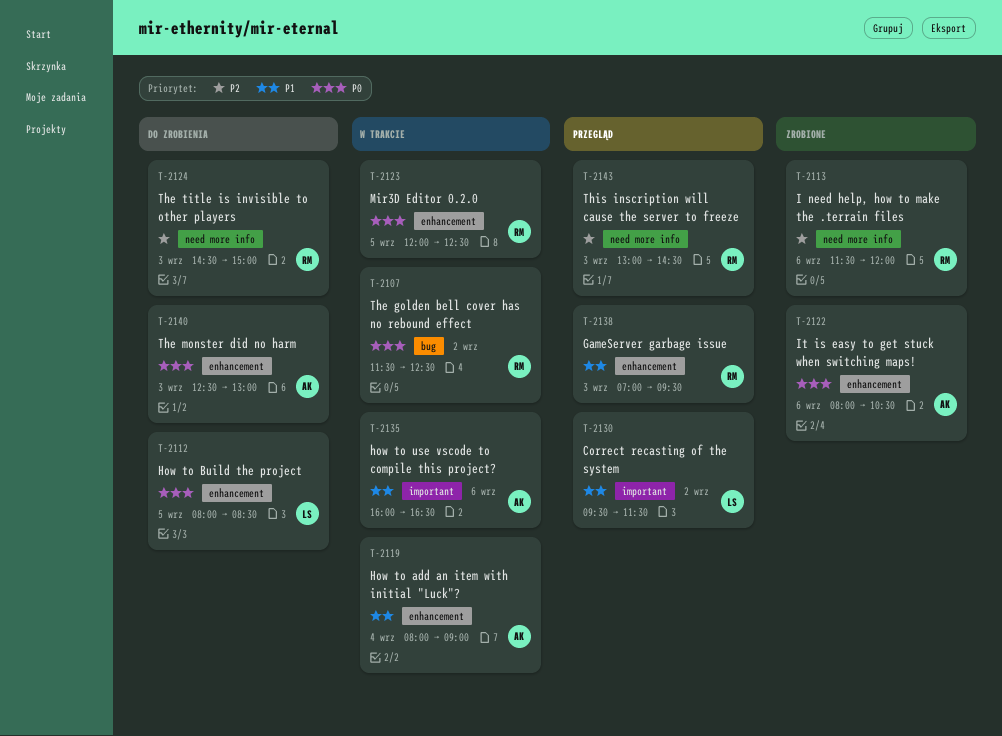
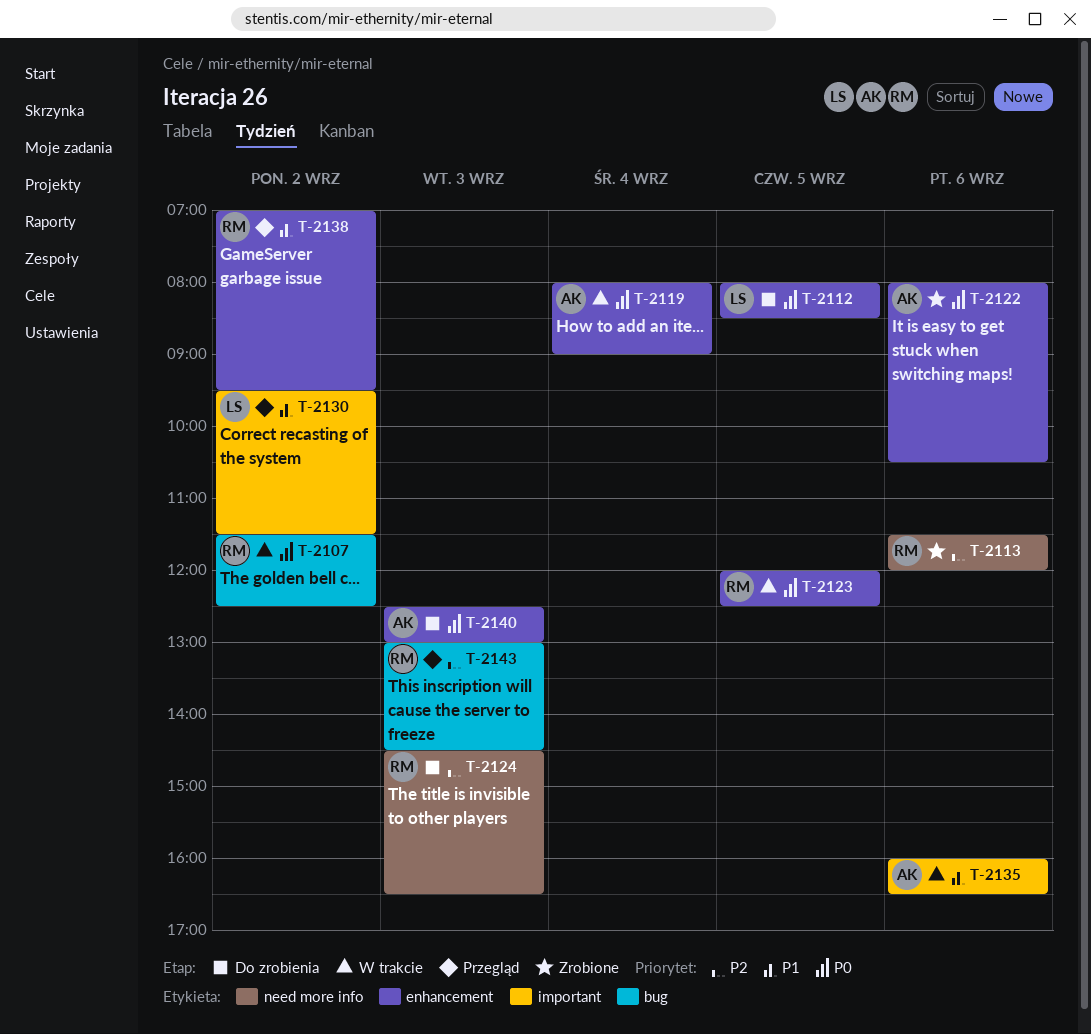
T-2119, priority: P1 -> P0
T-2124, ends: 15:00 -> 16:30
T-2138, day: Sep 3 -> Sep 2
T-2143, label: need more info -> bug

